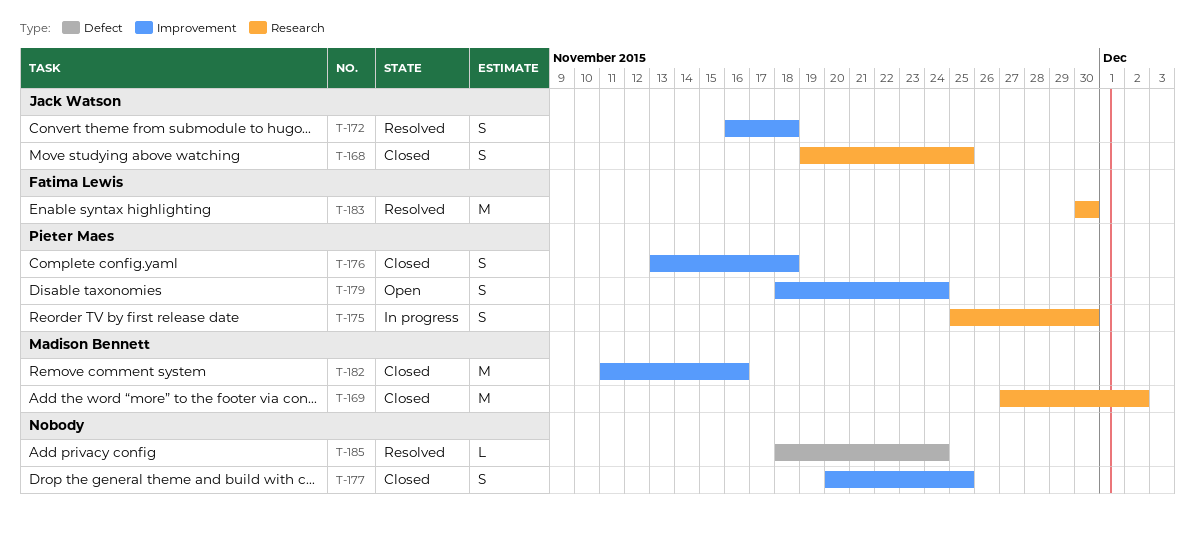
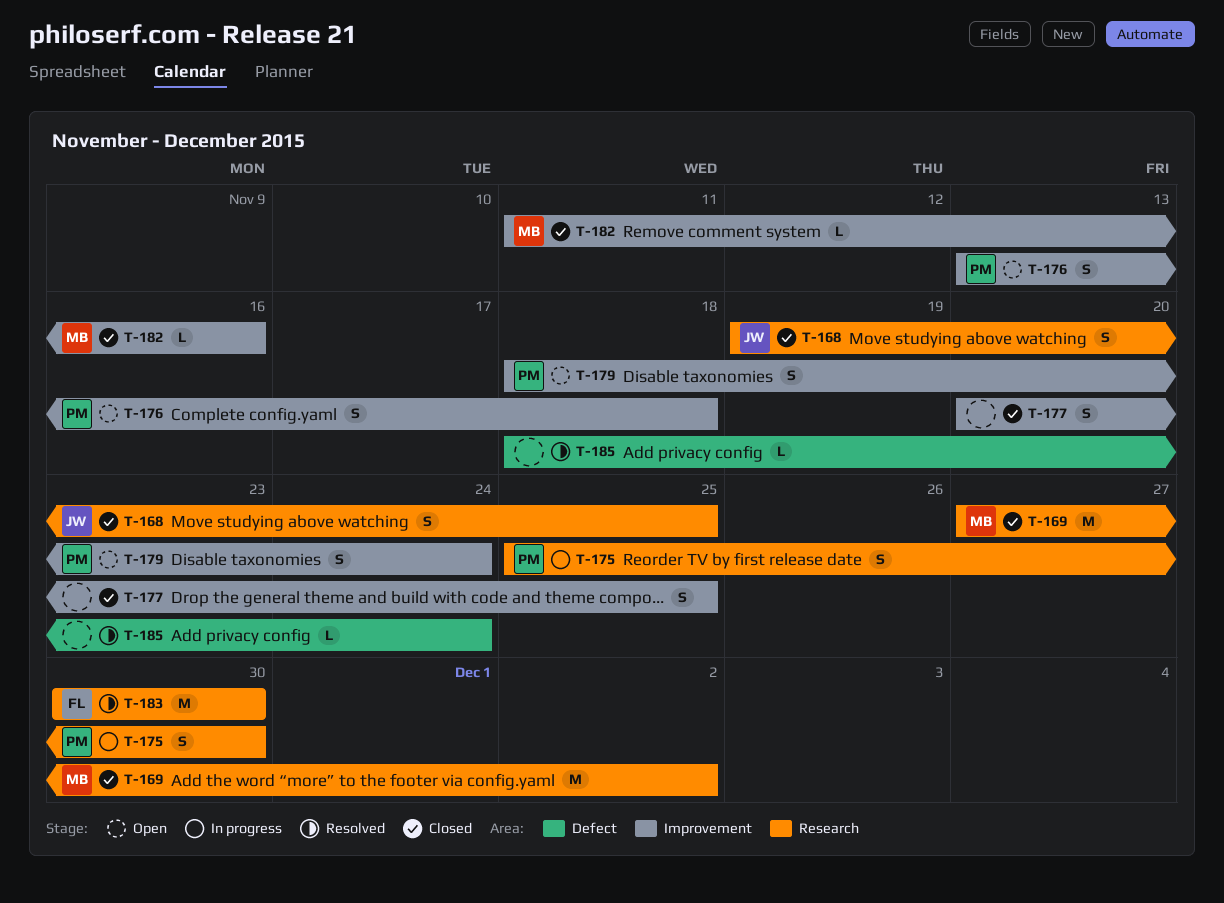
T-172: present -> none
T-176, status: Closed -> Open
T-182, estimate: M -> L

